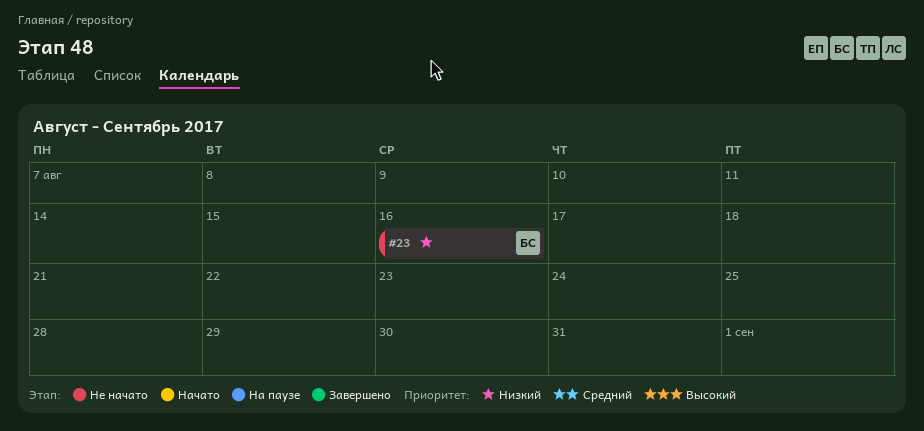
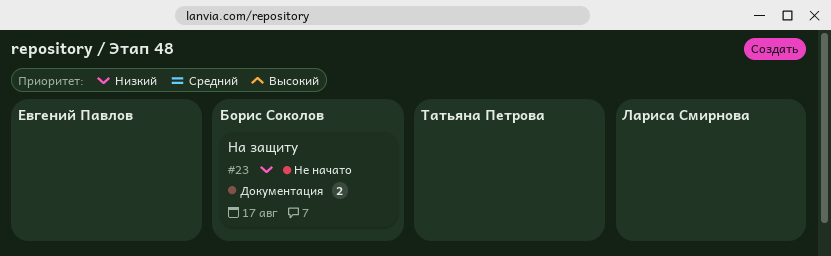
#23, due: Aug 16 -> Aug 17

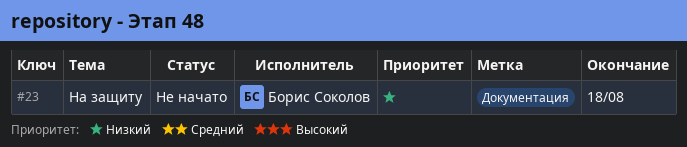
#23, due: Aug 17 -> Aug 18

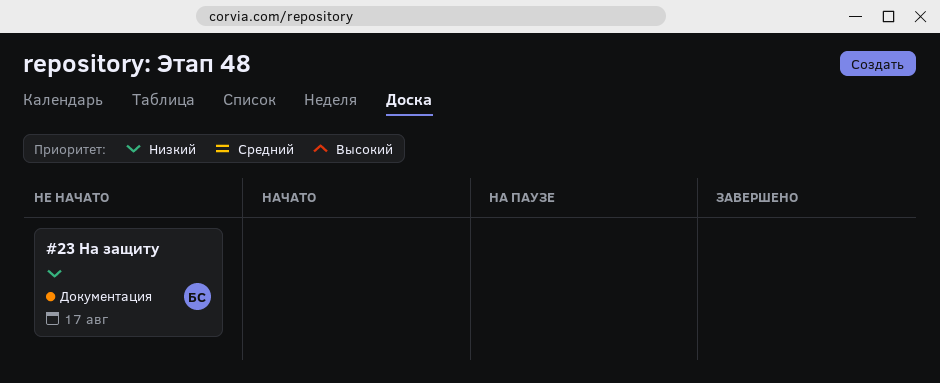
#23, due: Aug 18 -> Aug 17

